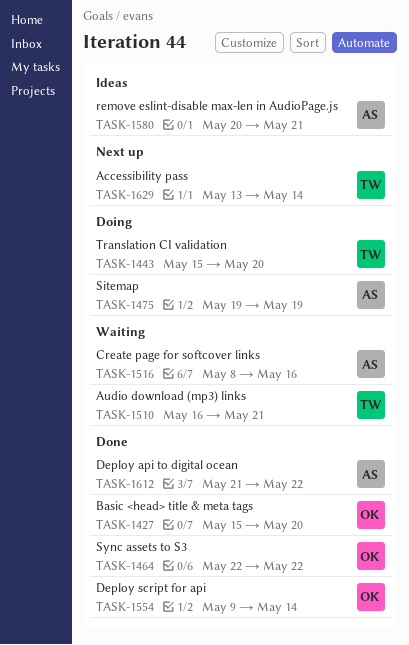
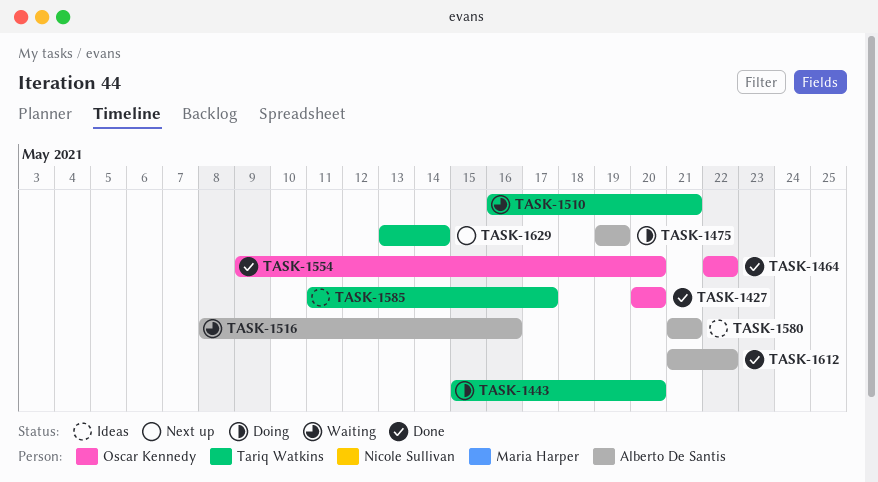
TASK-1427, start: May 15 -> May 20
TASK-1554, due: May 14 -> May 20
TASK-1580, start: May 20 -> May 21
TASK-1585: none -> present

